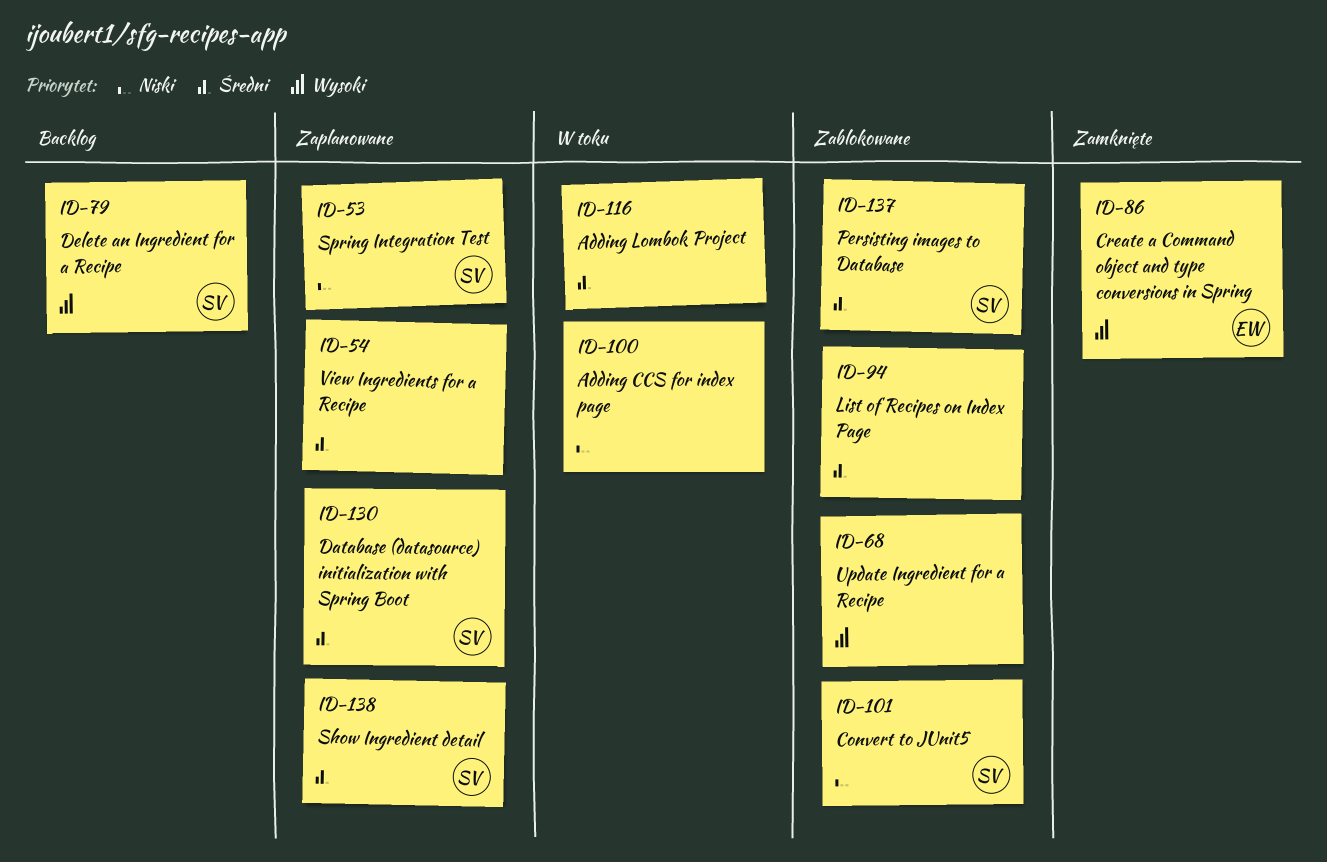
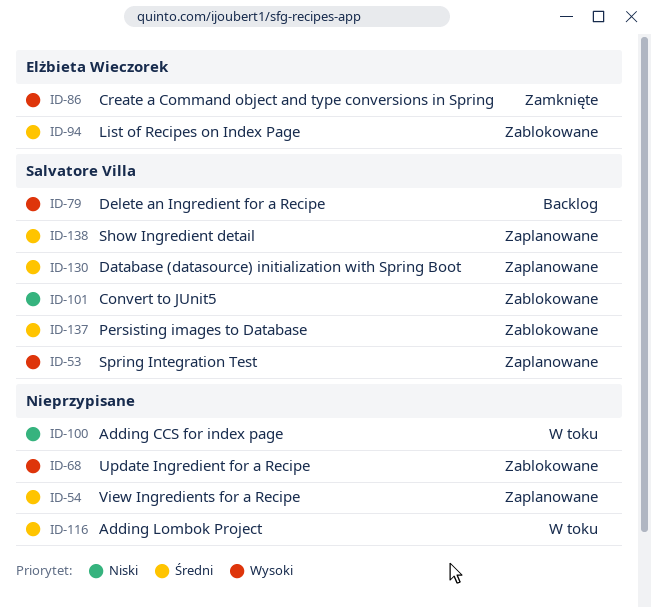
ID-53, priority: Niski -> Wysoki
ID-94, owner: none -> Elżbieta Wieczorek

